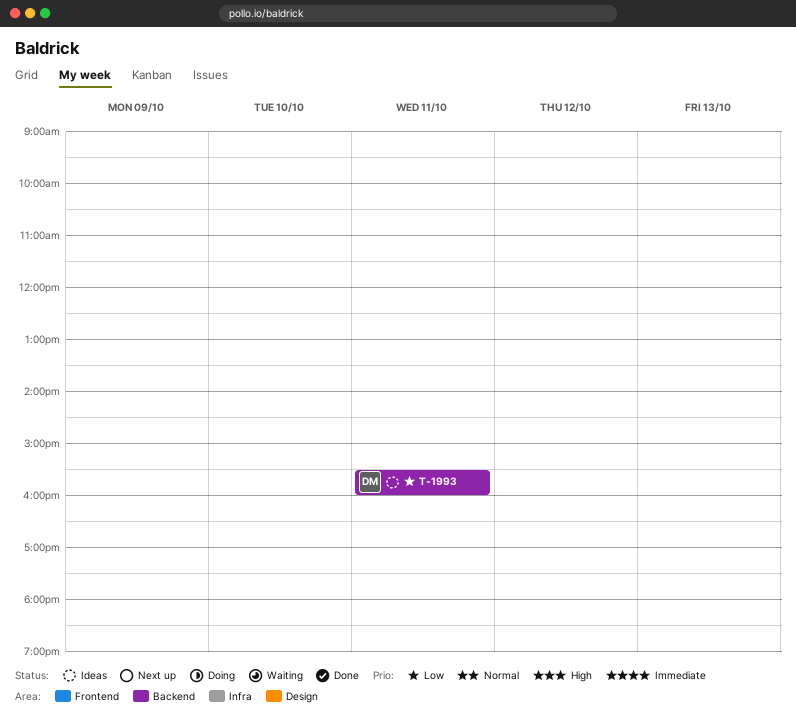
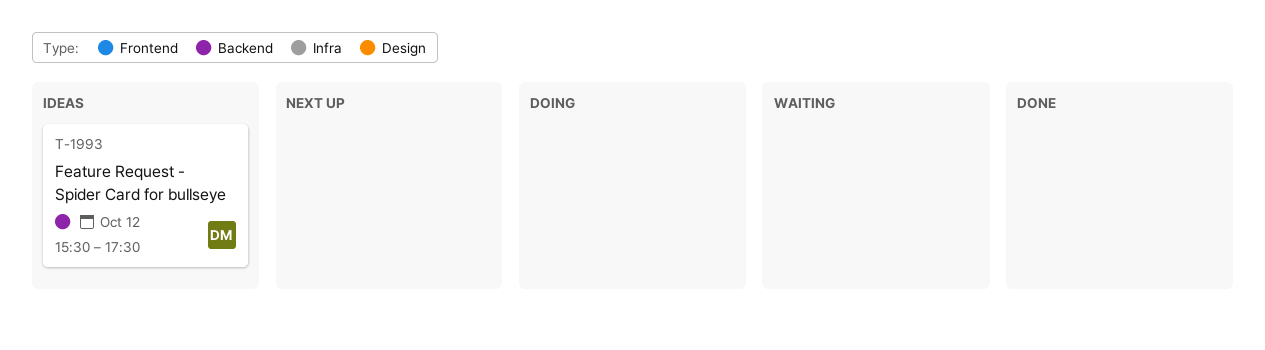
T-1993, day: Oct 11 -> Oct 12
T-1993, ends: 16:00 -> 17:30

